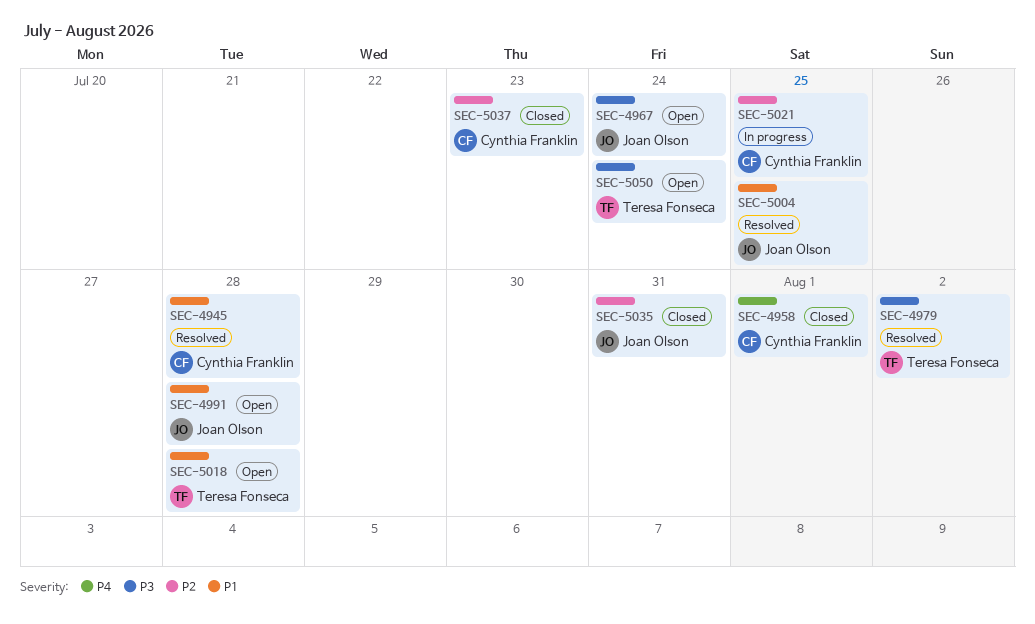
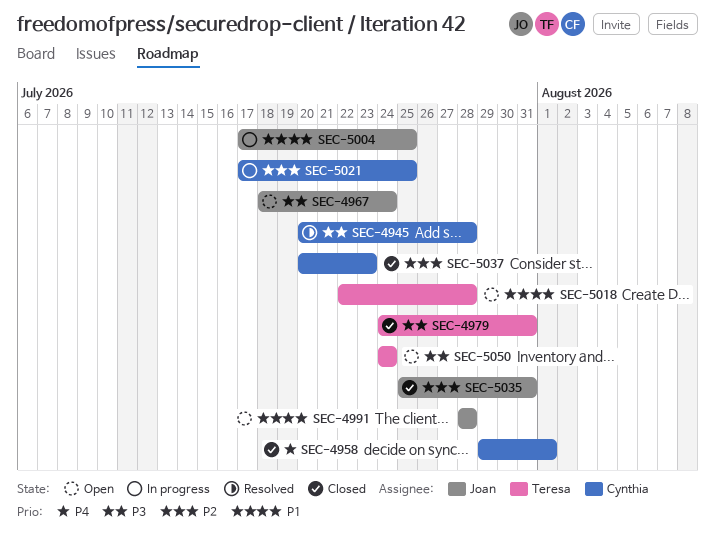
SEC-4945, priority: P1 -> P3
SEC-4979, status: Resolved -> Closed
SEC-4979, due: Aug 2 -> Jul 31
SEC-5004, status: Resolved -> In progress

